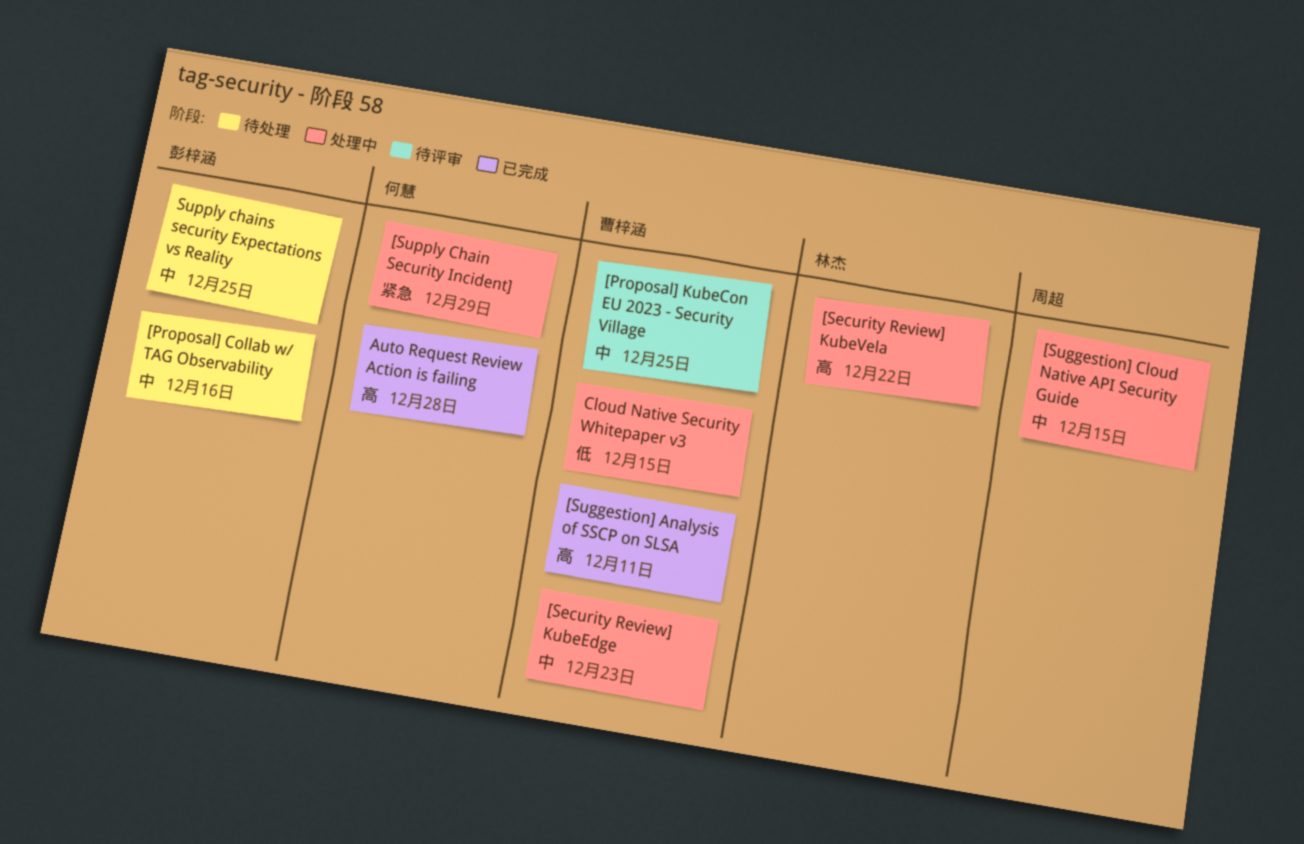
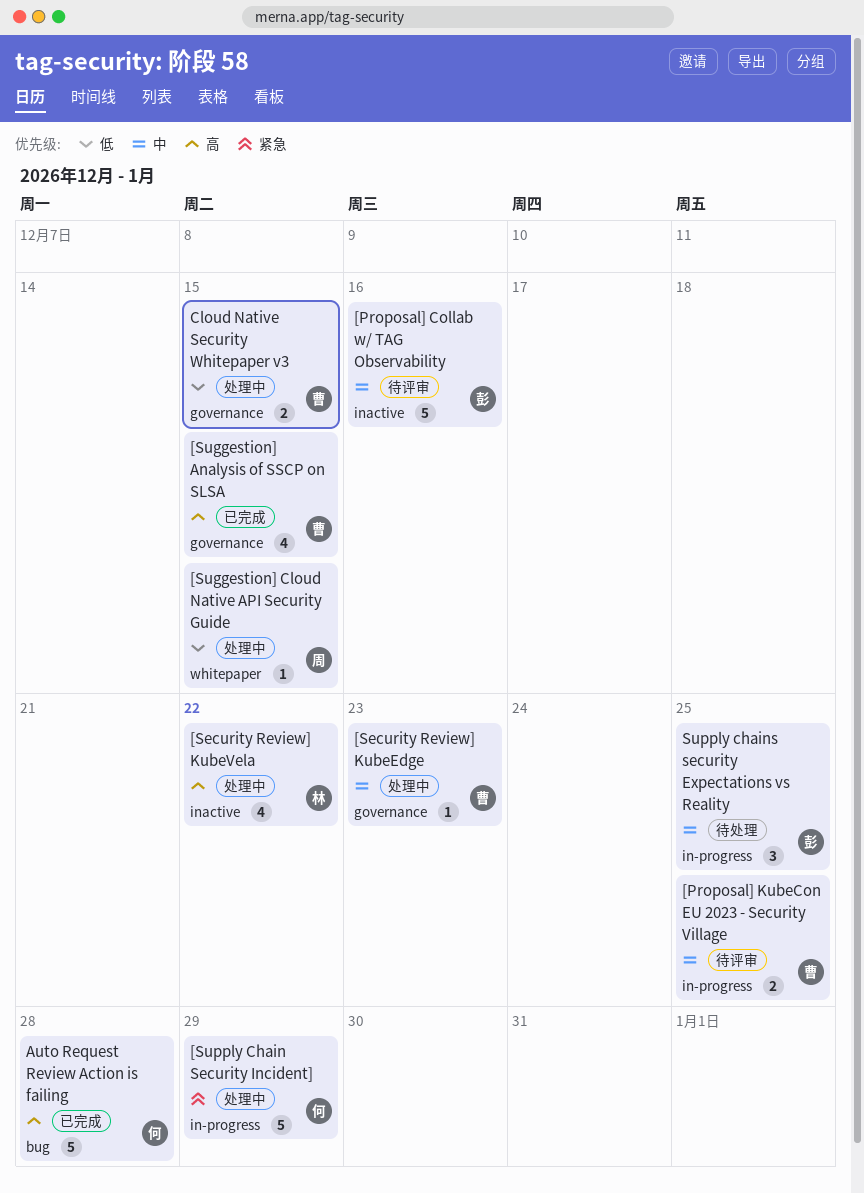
[Proposal] Collab w/ TAG Observability, status: 待处理 -> 待评审
[Suggestion] Analysis of SSCP on SLSA, due: Dec 11 -> Dec 15
[Suggestion] Cloud Native API Security Guide, priority: 中 -> 低

